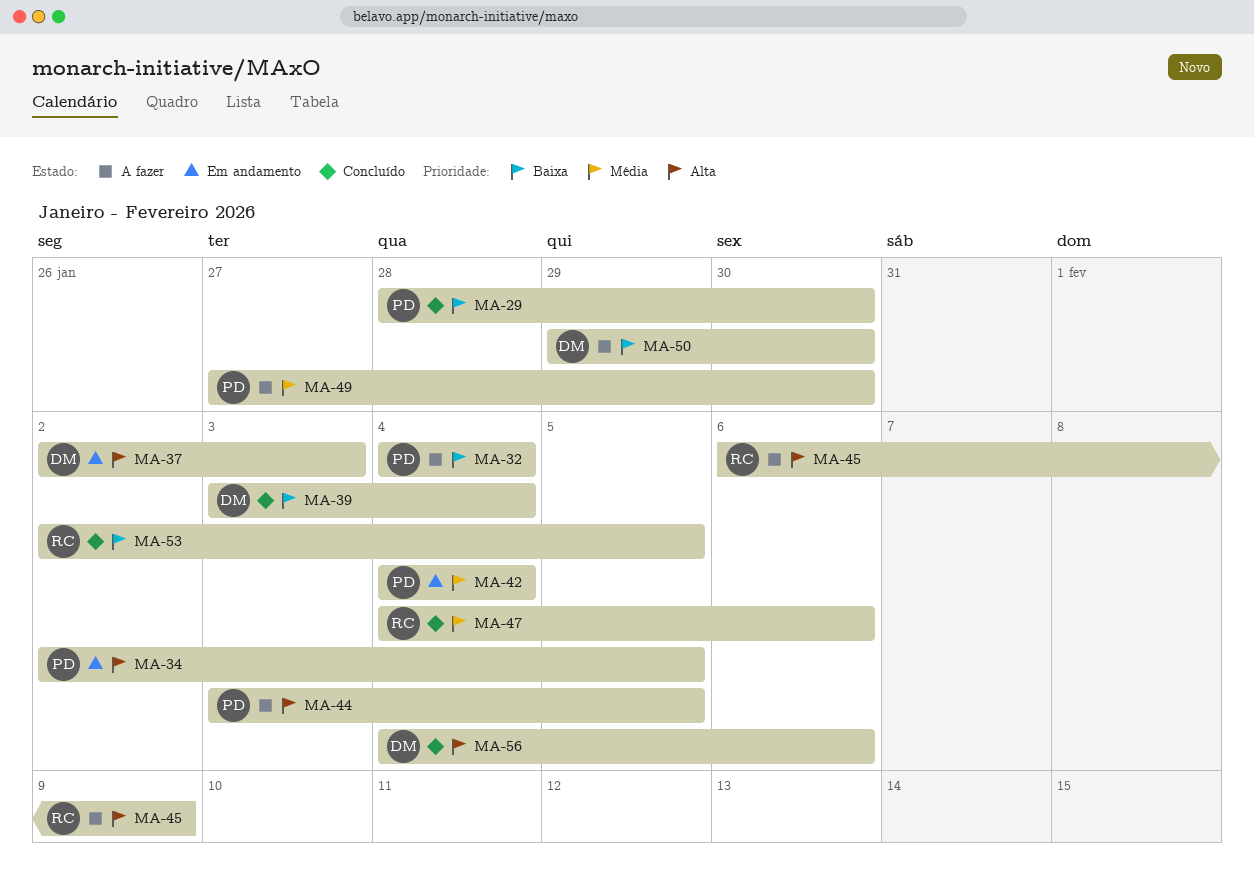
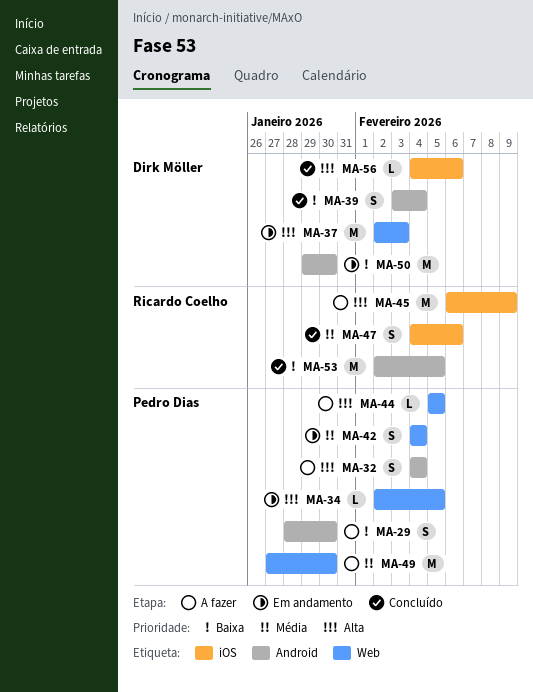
MA-29, status: Concluído -> A fazer
MA-32, priority: Baixa -> Alta
MA-44, start: Feb 3 -> Feb 5
MA-50, status: A fazer -> Em andamento

